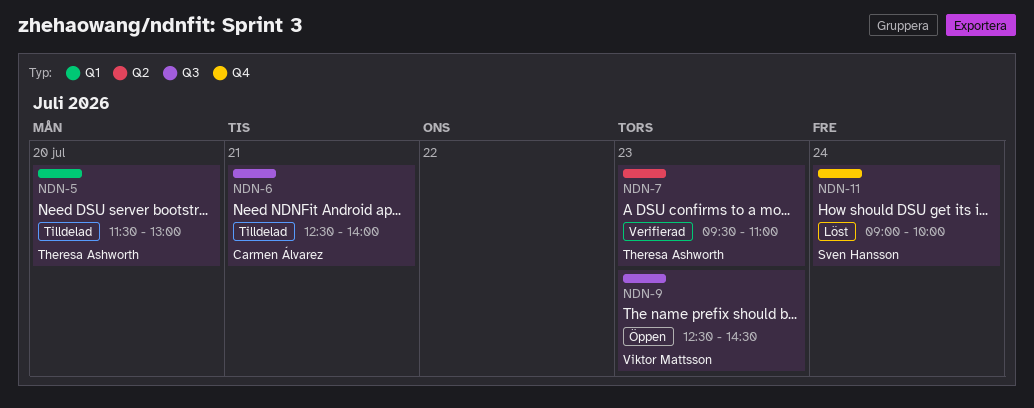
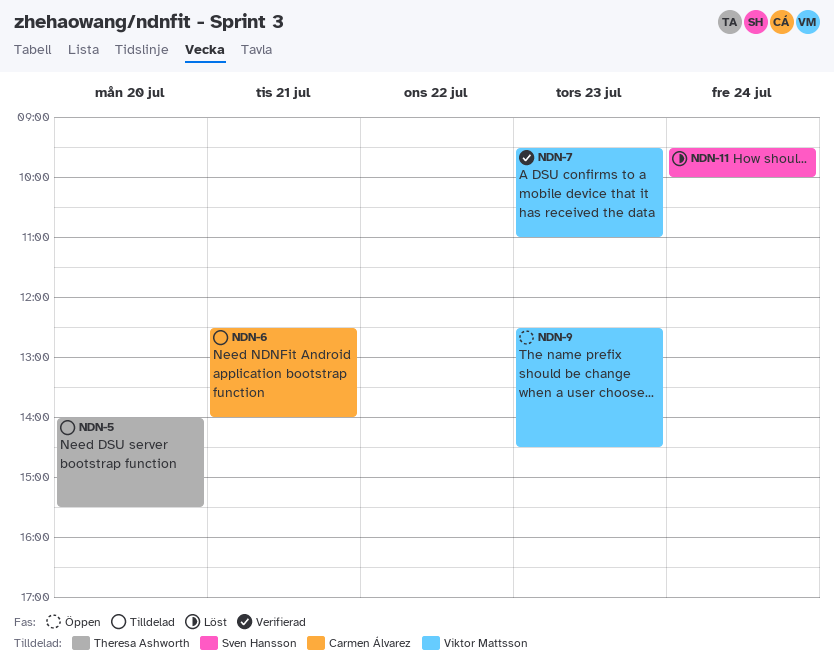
NDN-5, begins: 11:30 -> 14:00
NDN-5, ends: 13:00 -> 15:30
NDN-7, owner: Theresa Ashworth -> Viktor Mattsson
NDN-11, begins: 09:00 -> 09:30

